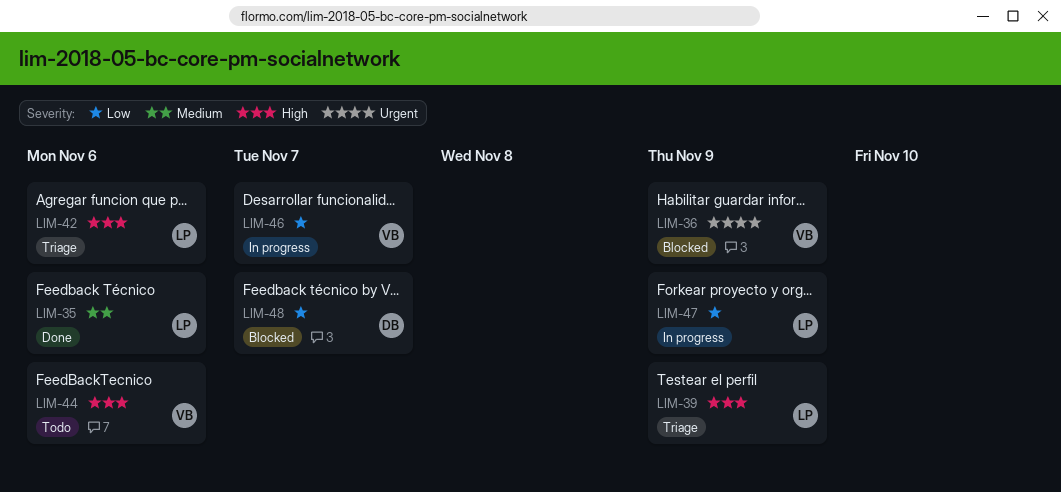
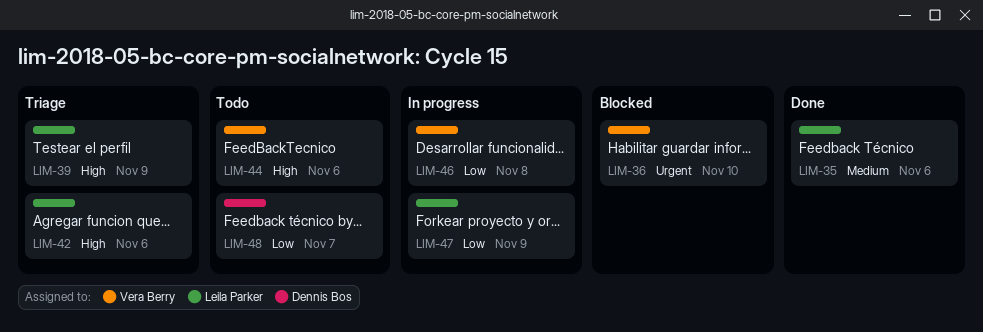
LIM-36, due: Nov 9 -> Nov 10
LIM-46, due: Nov 7 -> Nov 8
LIM-48, status: Blocked -> Todo

